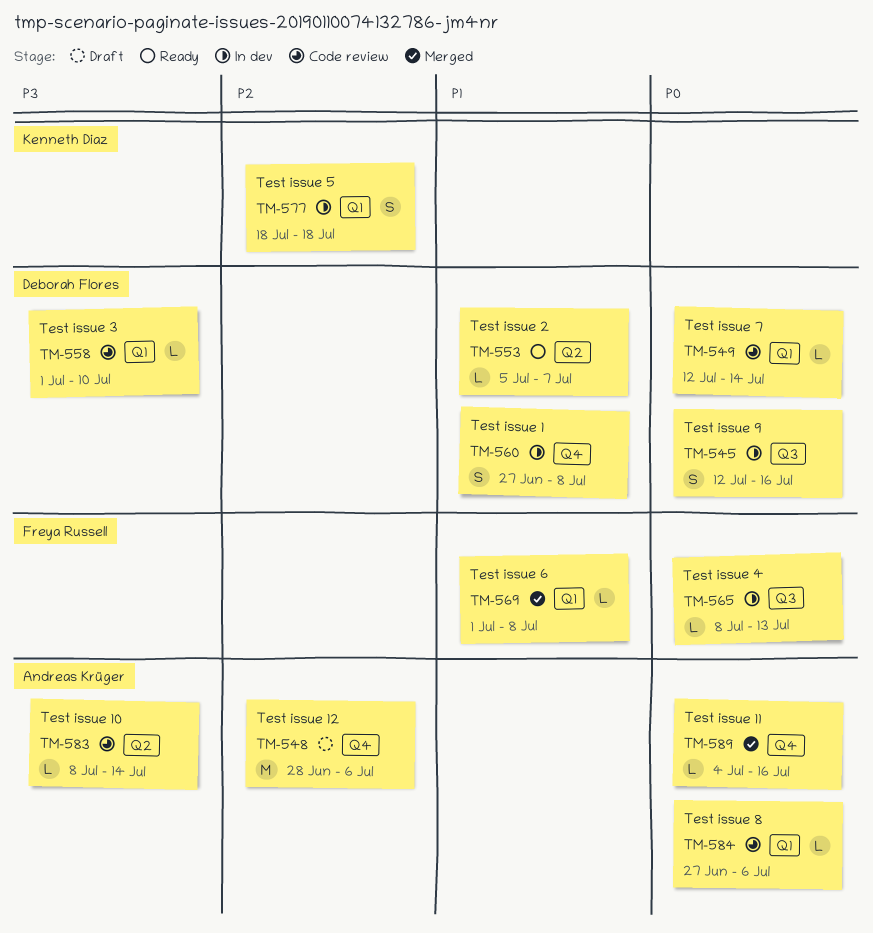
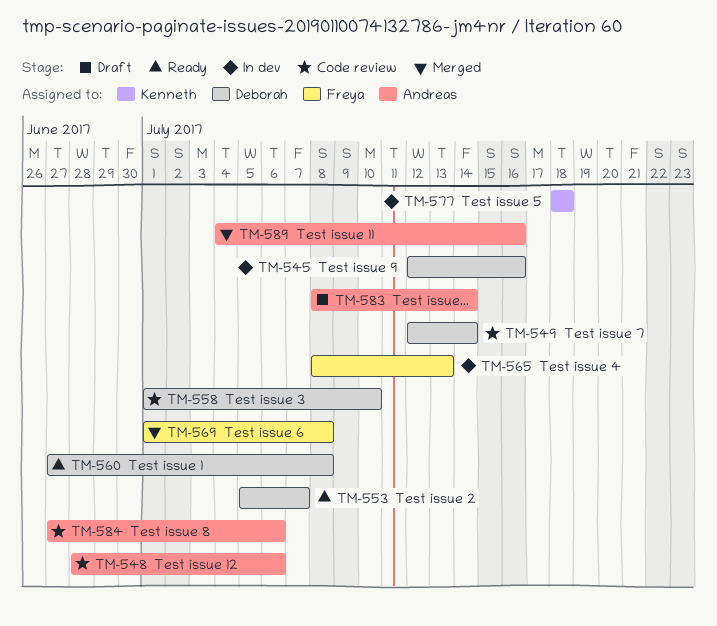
TM-548, status: Draft -> Code review
TM-560, status: In dev -> Ready
TM-583, status: Code review -> Draft

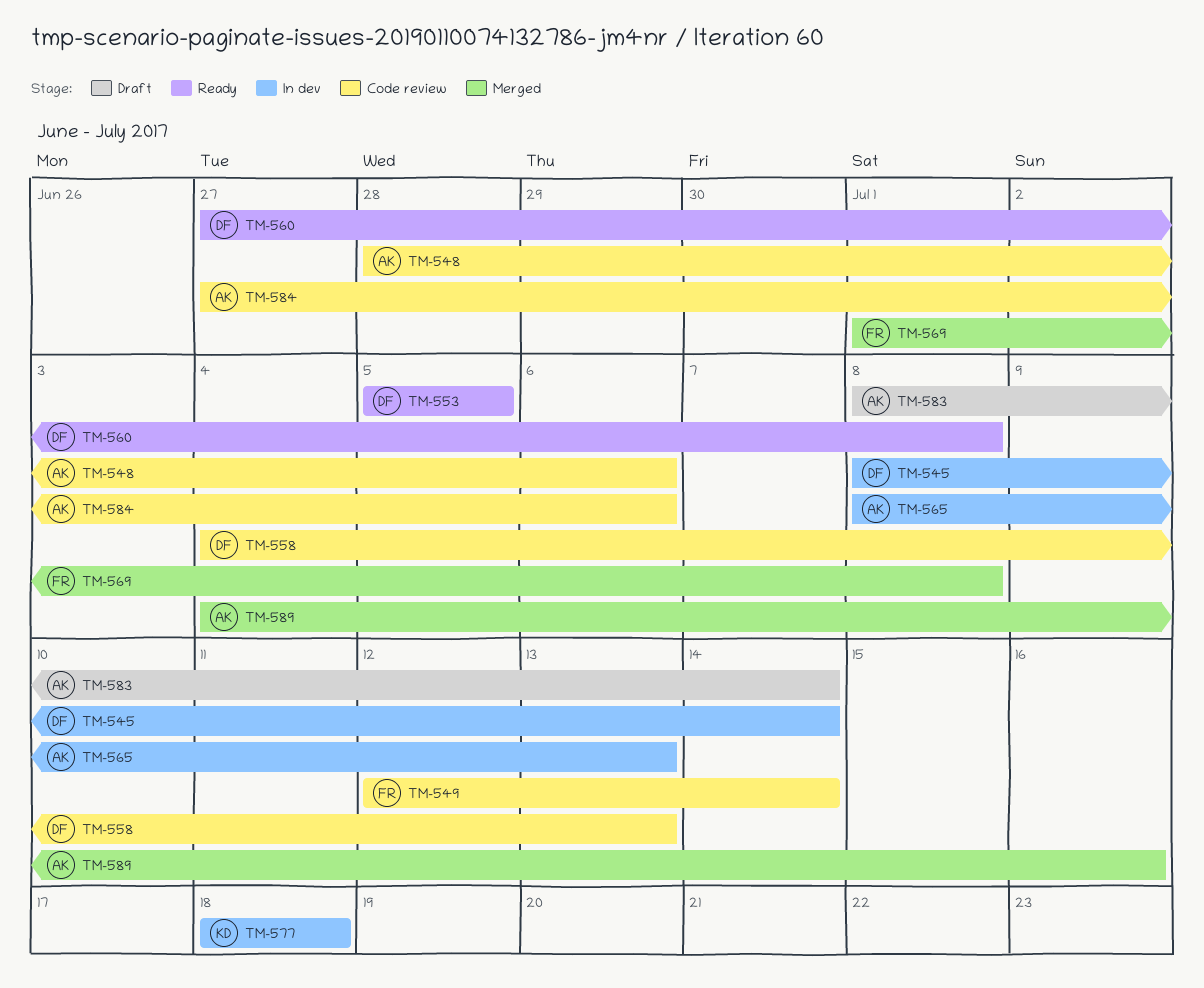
TM-545, start: Jul 12 -> Jul 8
TM-545, due: Jul 16 -> Jul 14
TM-549, owner: Deborah -> Freya
TM-553, due: Jul 7 -> Jul 5
TM-558, start: Jul 1 -> Jul 4
TM-558, due: Jul 10 -> Jul 13
TM-565, owner: Freya -> Andreas

